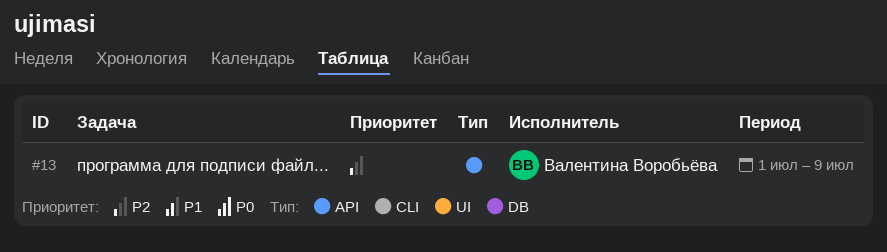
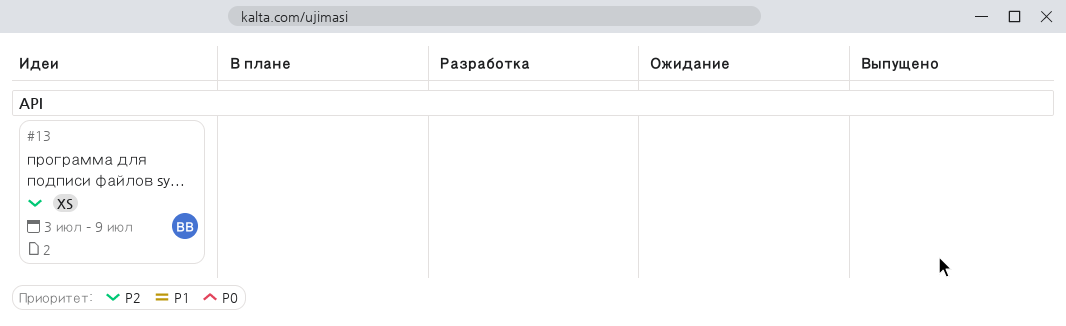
#13, start: Jul 1 -> Jul 3

